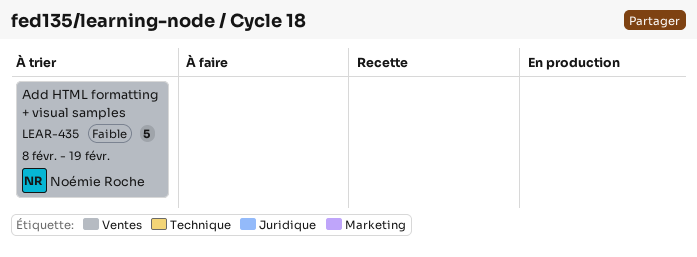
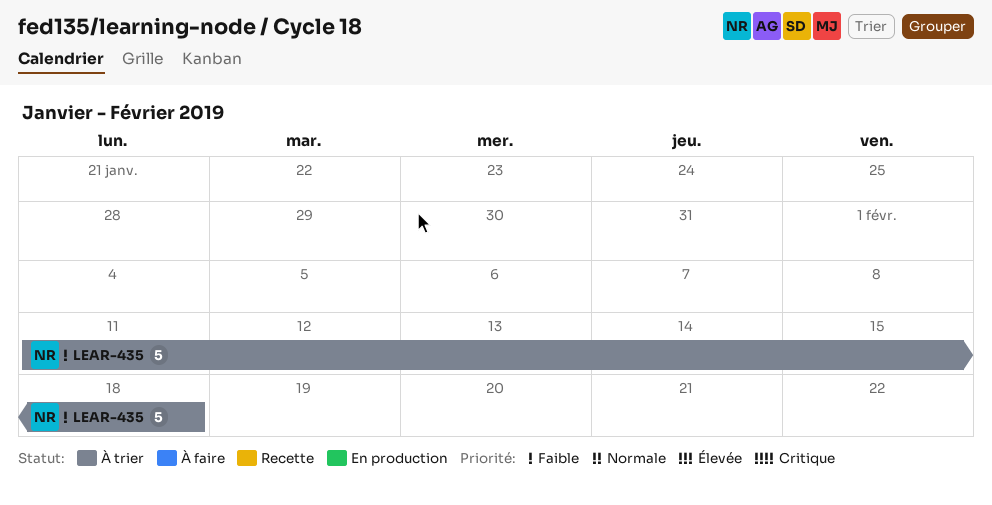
LEAR-435, start: Feb 8 -> Feb 11
LEAR-435, due: Feb 19 -> Feb 18

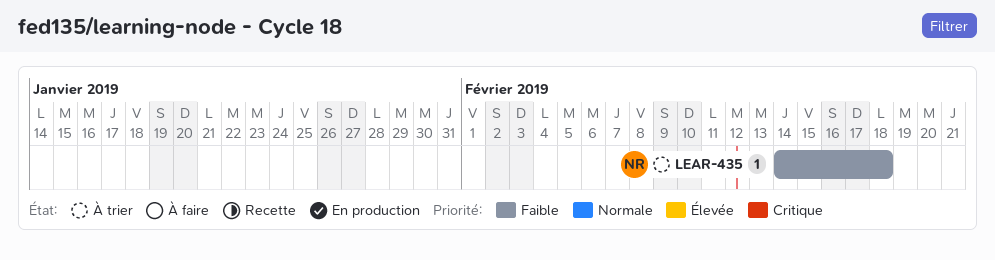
LEAR-435, estimate: 5 -> 1
LEAR-435, start: Feb 11 -> Feb 14

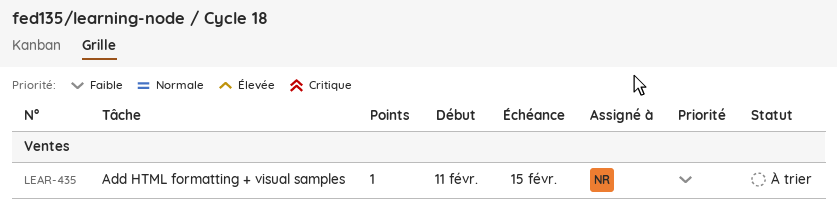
LEAR-435, start: Feb 14 -> Feb 11
LEAR-435, due: Feb 18 -> Feb 15

